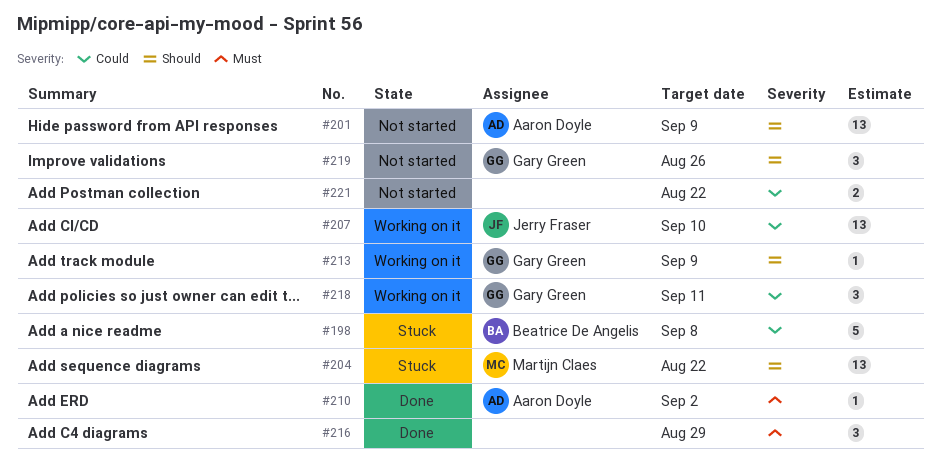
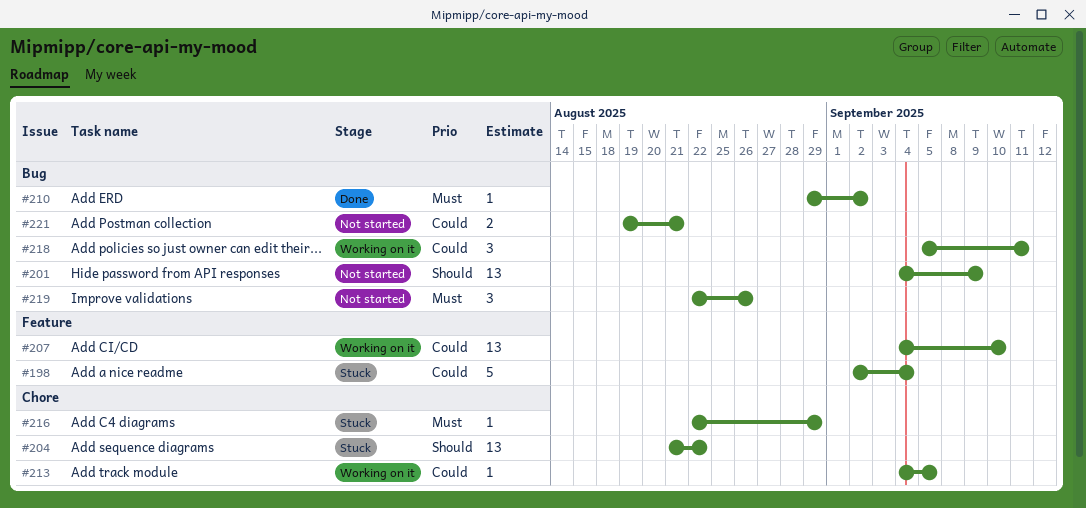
#198, due: Sep 8 -> Sep 4
#213, priority: Should -> Could
#213, due: Sep 9 -> Sep 5
#216, status: Done -> Stuck
#216, estimate: 3 -> 1
#219, priority: Should -> Must
#221, due: Aug 22 -> Aug 21

